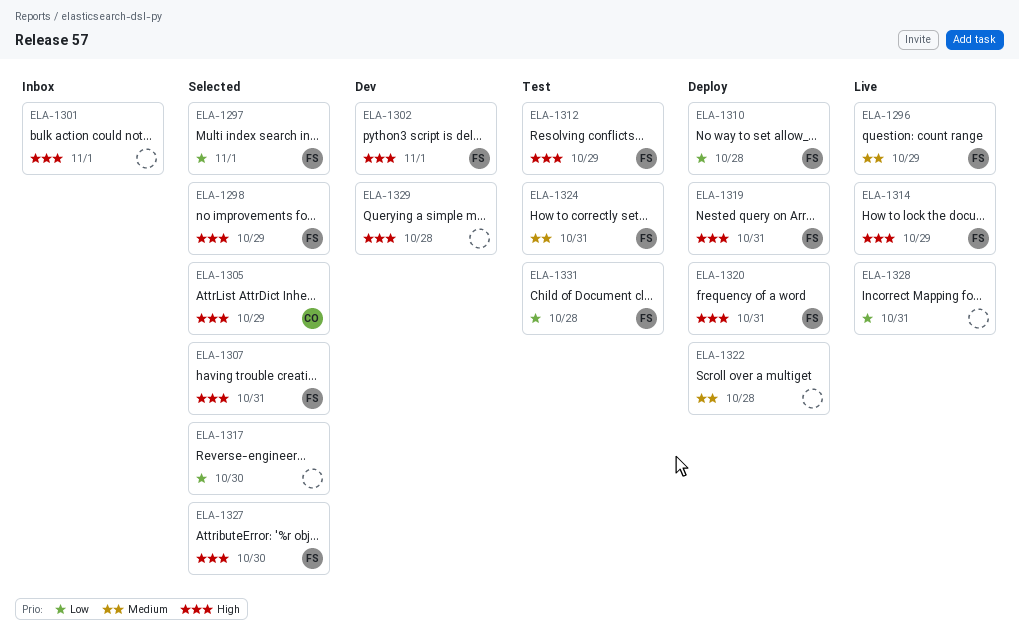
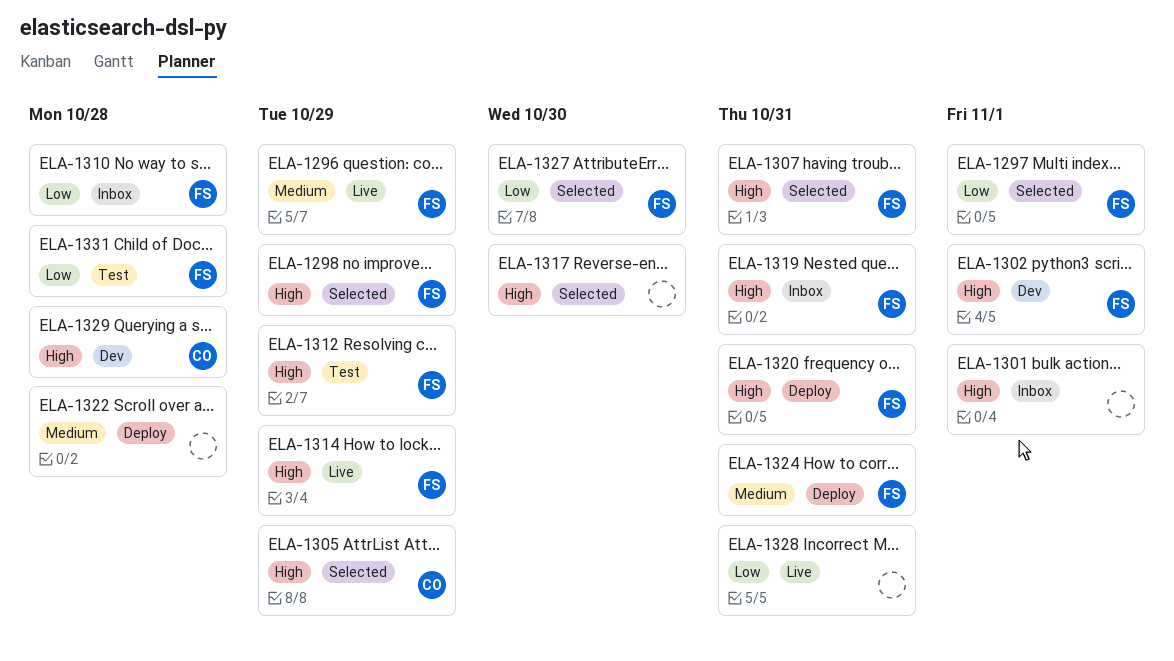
ELA-1310, status: Deploy -> Inbox
ELA-1317, priority: Low -> High
ELA-1319, status: Deploy -> Inbox
ELA-1324, status: Test -> Deploy
ELA-1327, priority: High -> Low
ELA-1329, owner: none -> CO

